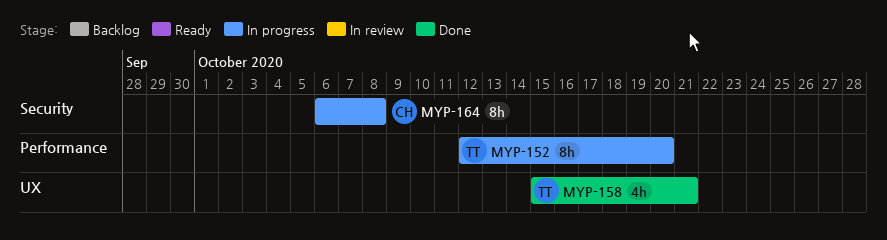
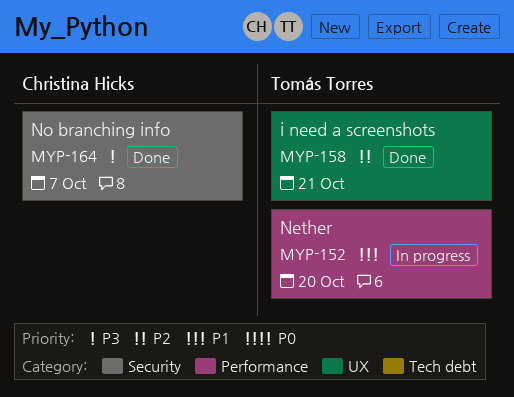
MYP-164, status: In progress -> Done
MYP-164, due: Oct 8 -> Oct 7

